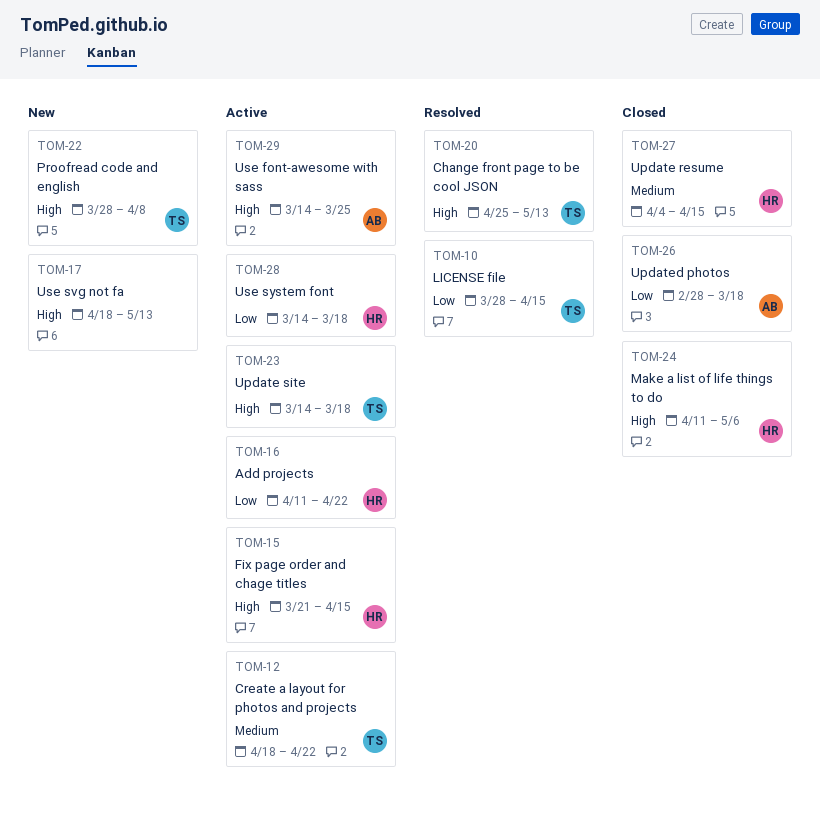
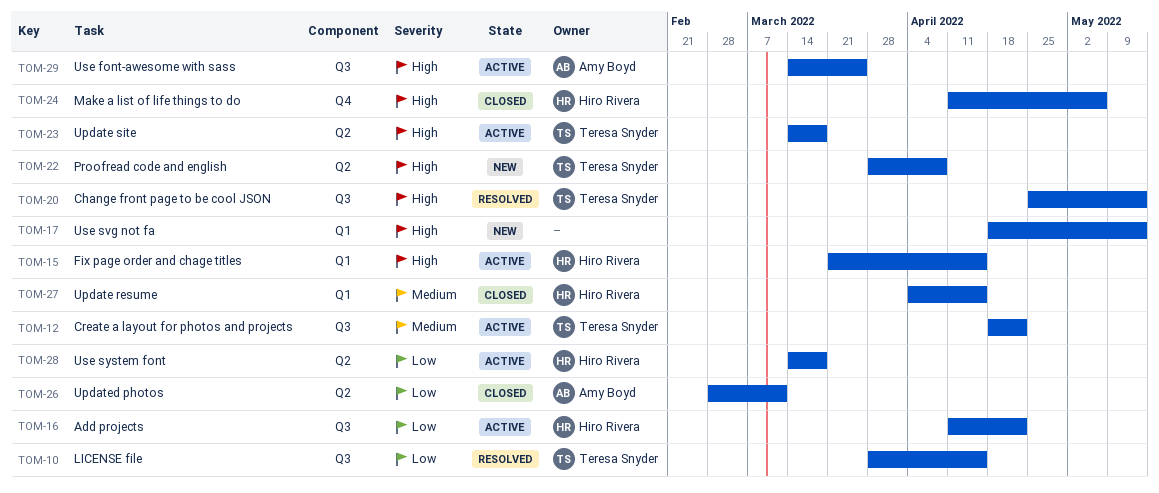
TOM-26, due: Mar 18 -> Mar 11

